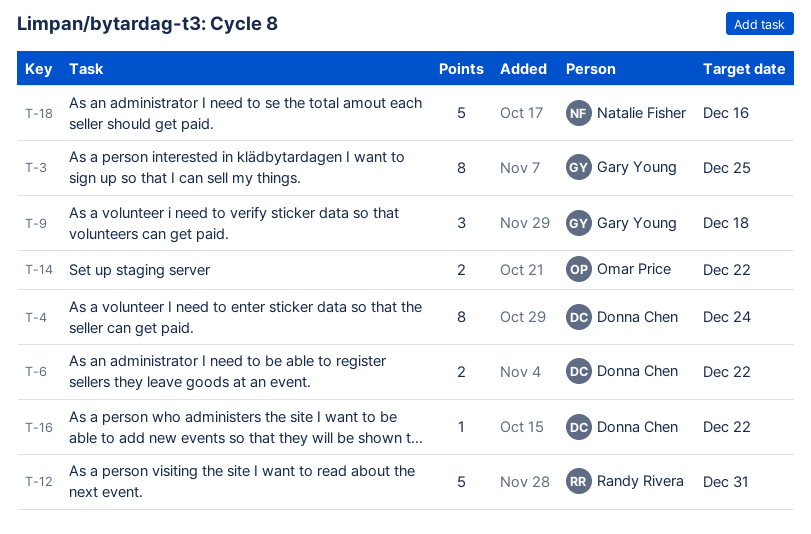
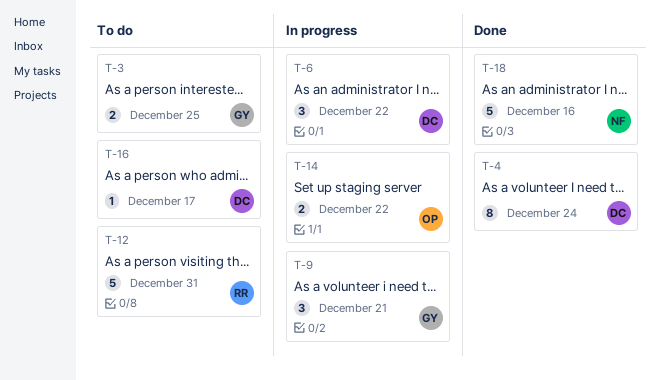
T-3, estimate: 8 -> 2
T-6, estimate: 2 -> 3
T-9, due: Dec 18 -> Dec 21
T-16, due: Dec 22 -> Dec 17

